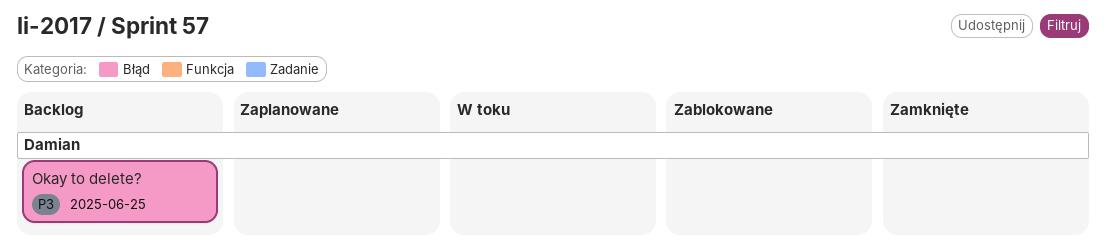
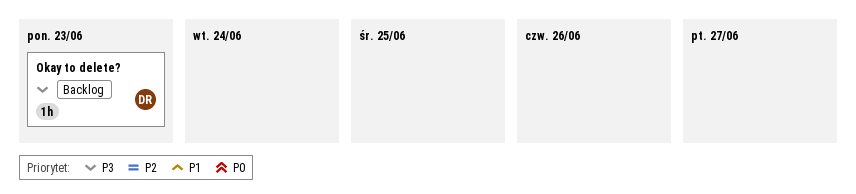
Okay to delete?, due: Jun 25 -> Jun 23

